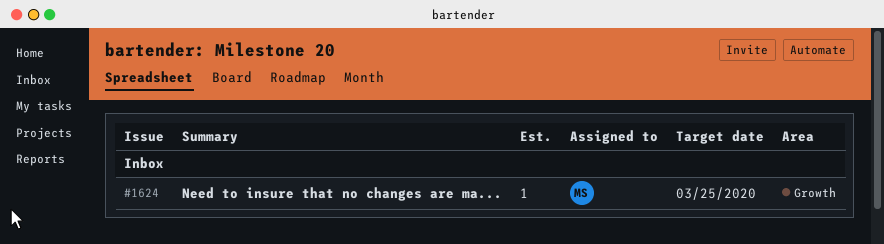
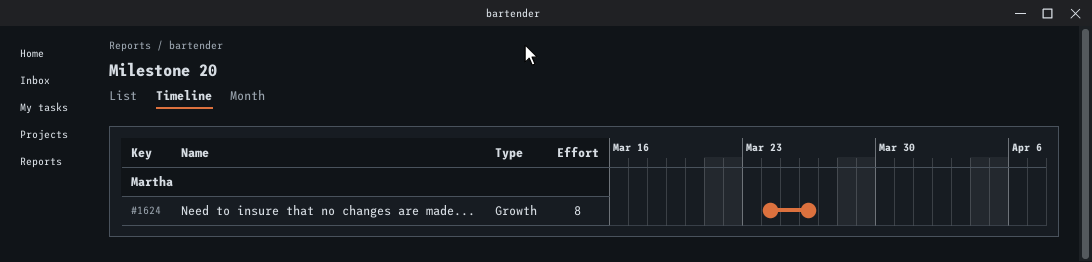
#1624, estimate: 1 -> 8
#1624, due: Mar 25 -> Mar 26

